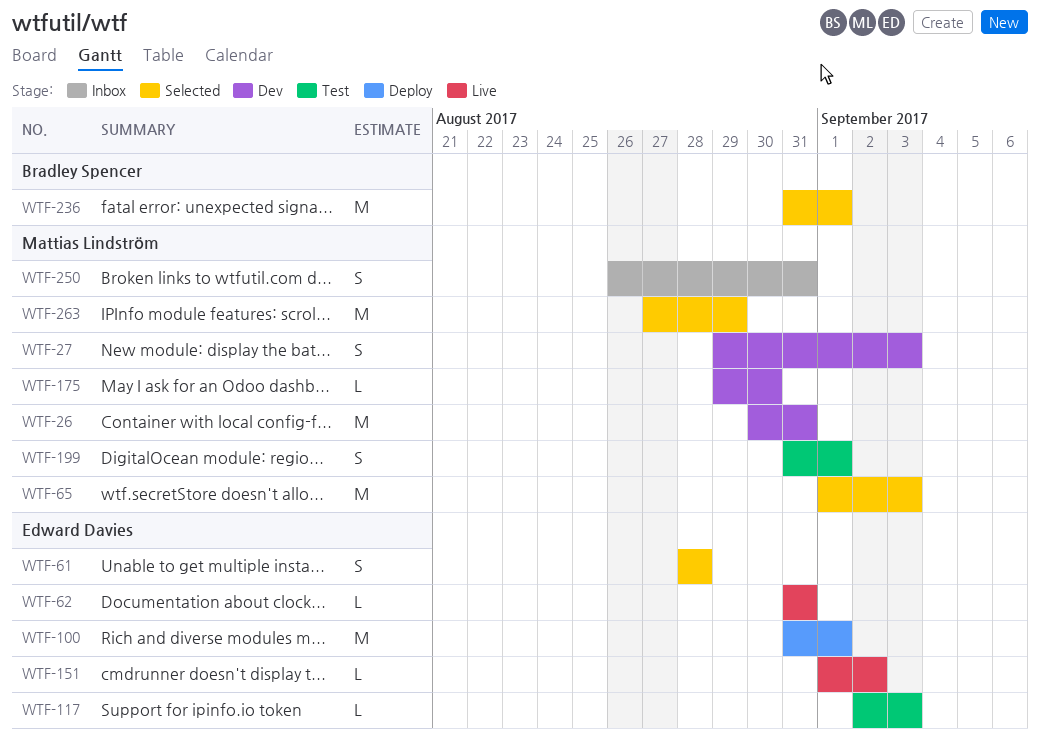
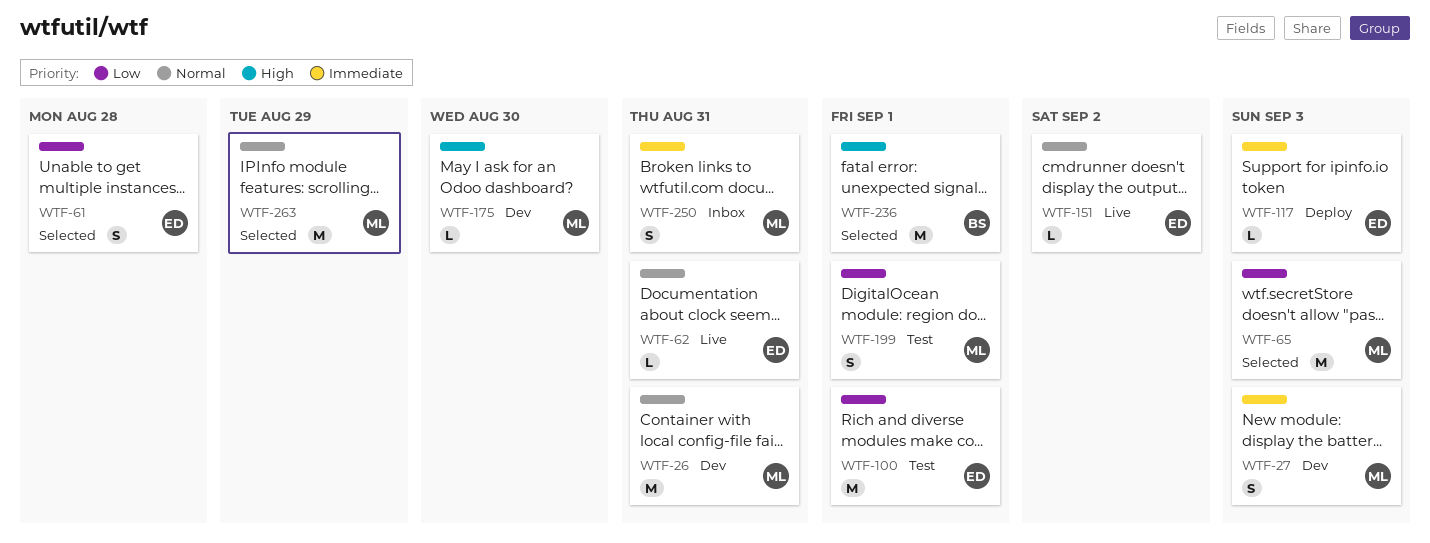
WTF-100, status: Deploy -> Test
WTF-117, status: Test -> Deploy

